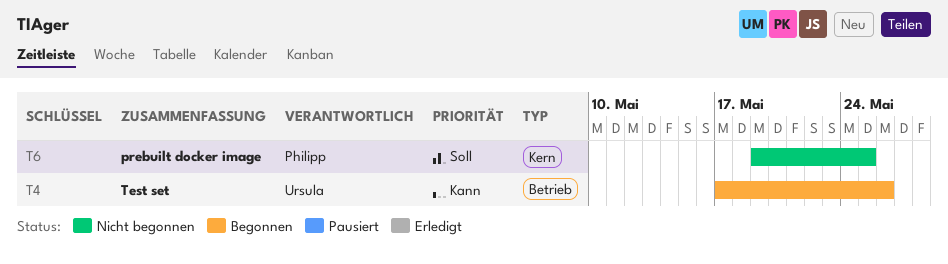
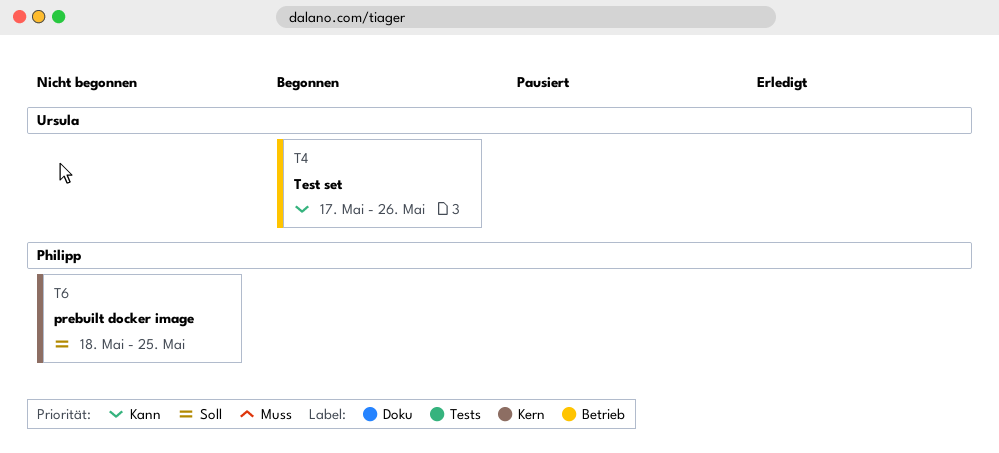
T6, start: May 19 -> May 18

